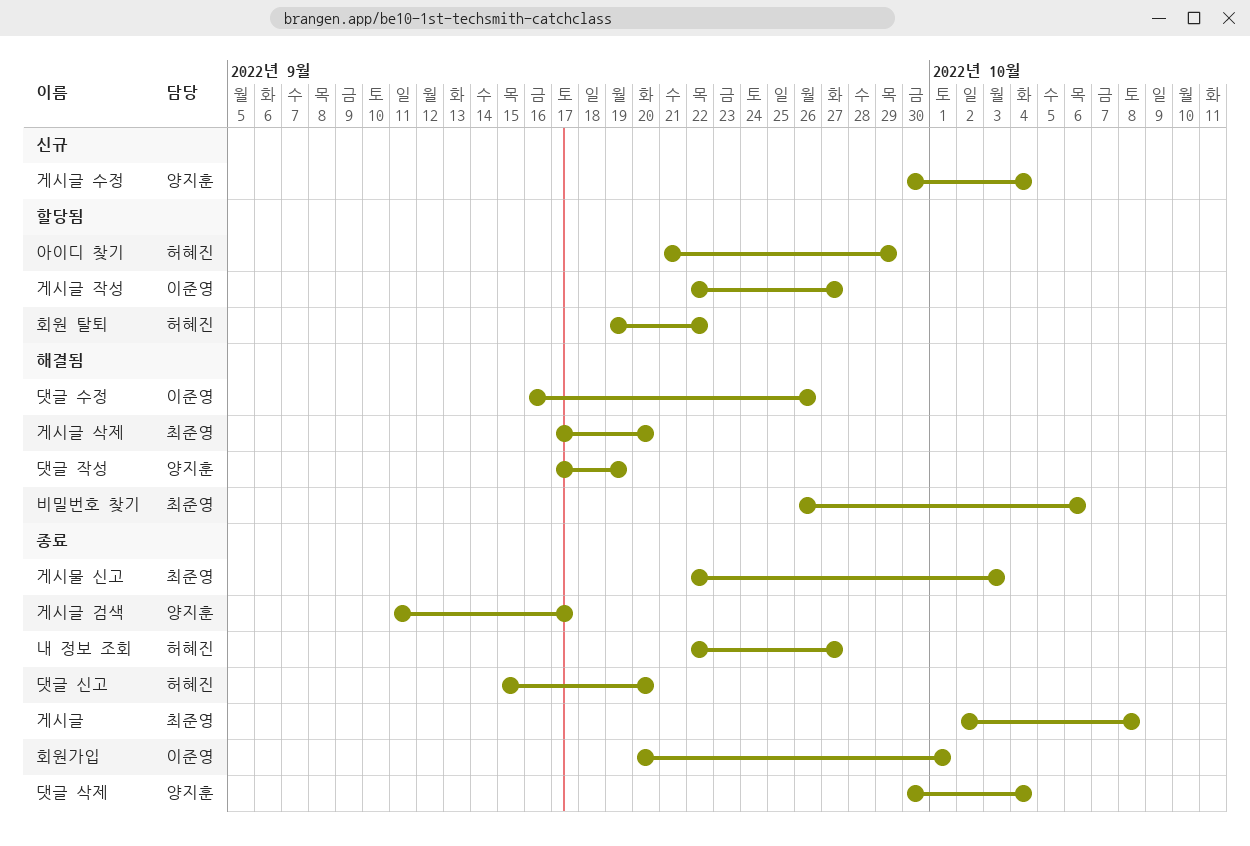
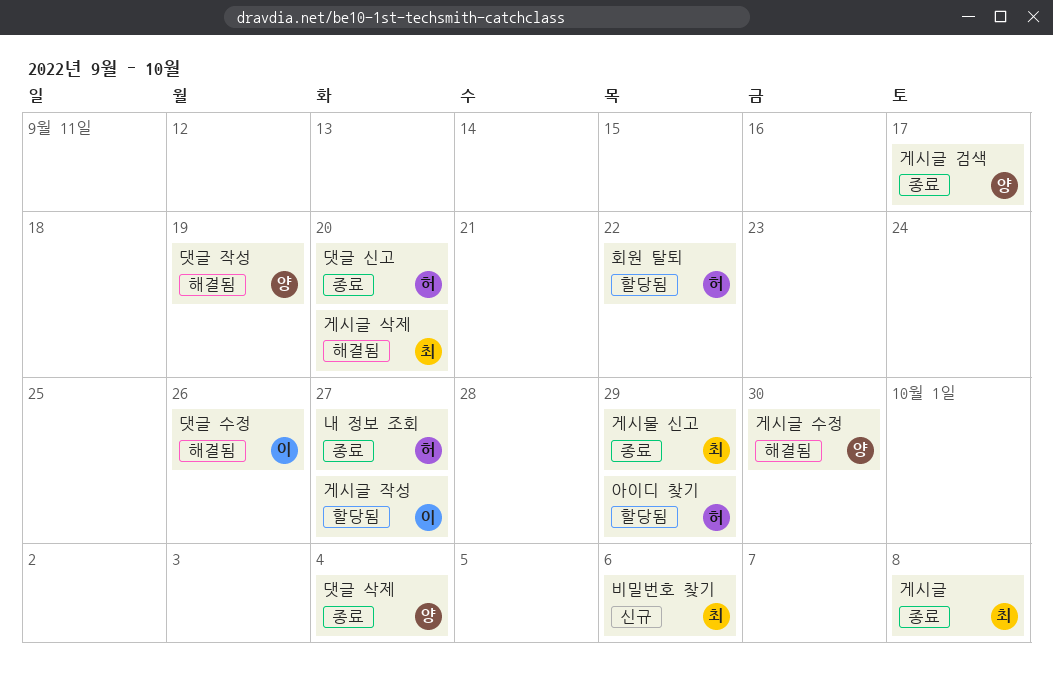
게시글 수정, status: 신규 -> 해결됨
게시글 수정, due: Oct 4 -> Sep 30
게시물 신고, due: Oct 3 -> Sep 29
비밀번호 찾기, status: 해결됨 -> 신규
회원가입: present -> none

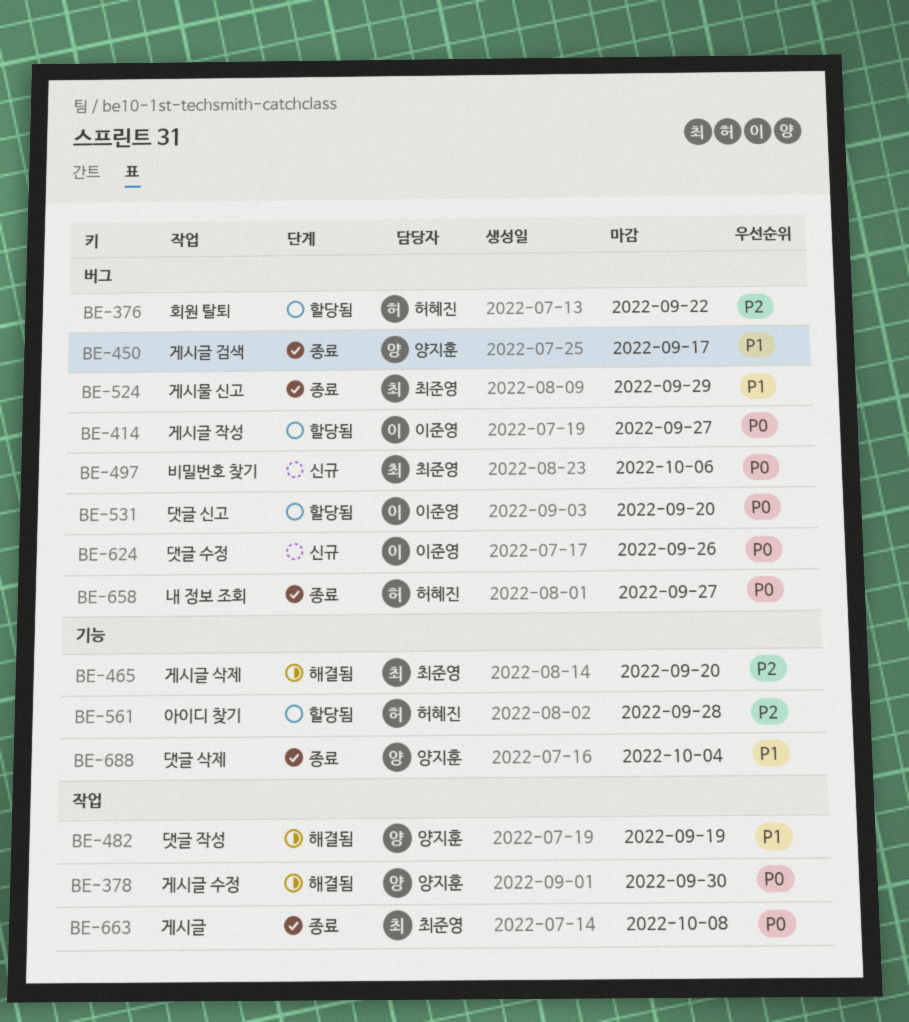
댓글 수정, status: 해결됨 -> 신규
댓글 신고, status: 종료 -> 할당됨
댓글 신고, owner: 허혜진 -> 이준영
아이디 찾기, due: Sep 29 -> Sep 28

